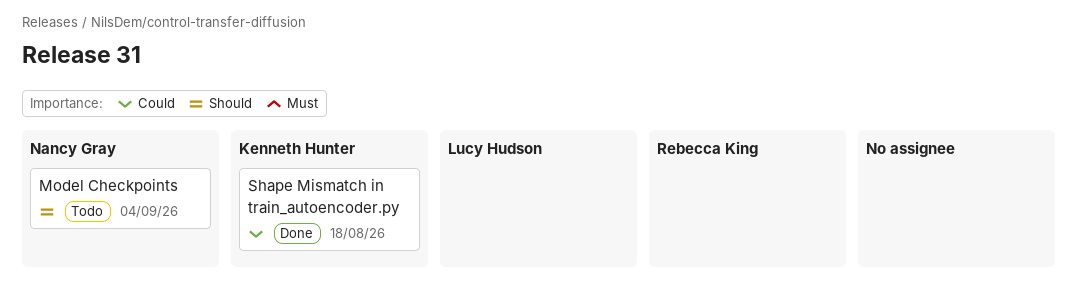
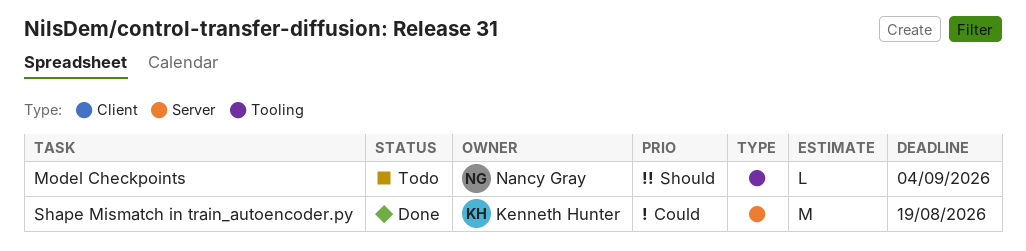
Shape Mismatch in train_autoencoder.py, due: Aug 18 -> Aug 19

